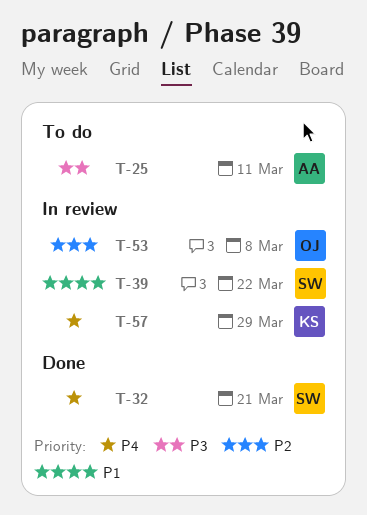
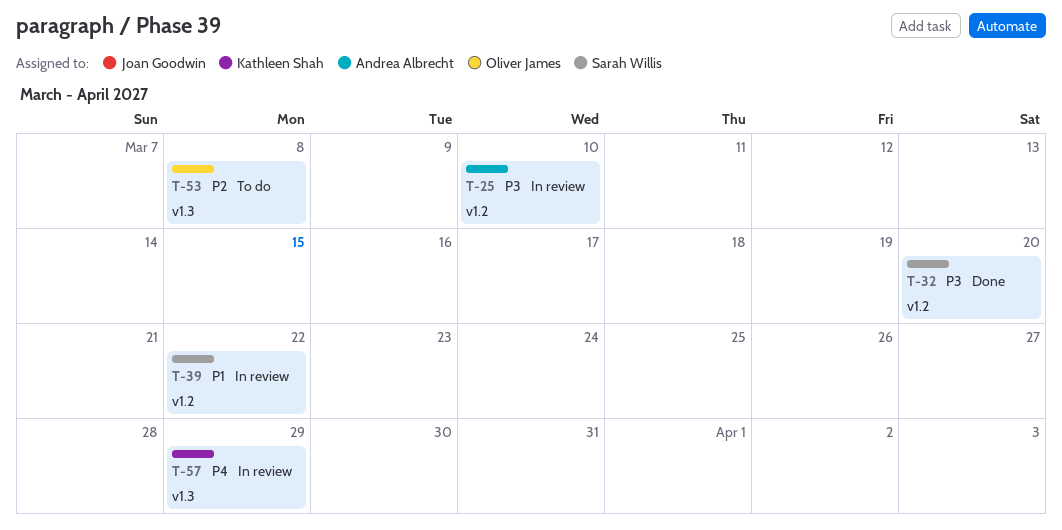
T-25, status: To do -> In review
T-25, due: Mar 11 -> Mar 10
T-32, priority: P4 -> P3
T-32, due: Mar 21 -> Mar 20
T-53, status: In review -> To do

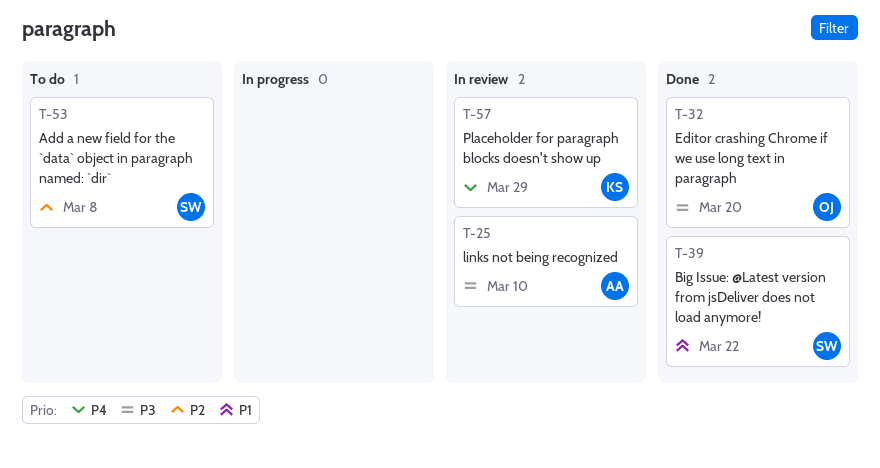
T-32, owner: Sarah Willis -> Oliver James
T-39, status: In review -> Done
T-53, owner: Oliver James -> Sarah Willis

